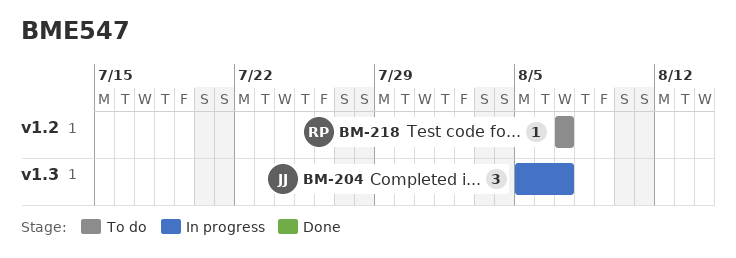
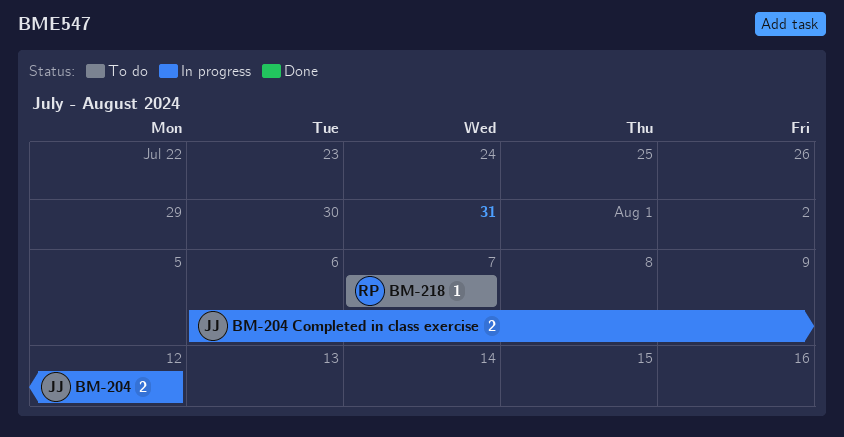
BM-204, estimate: 3 -> 2
BM-204, start: Aug 5 -> Aug 6
BM-204, due: Aug 7 -> Aug 12

